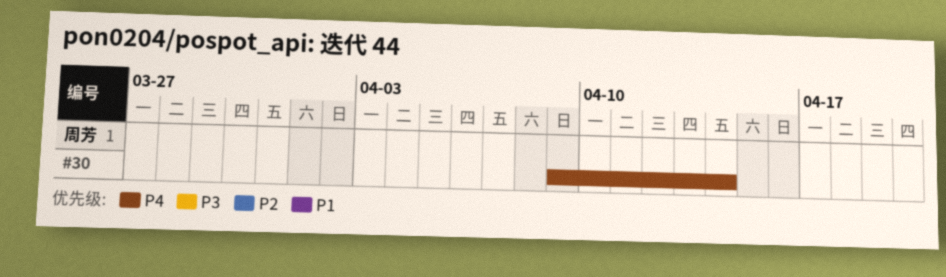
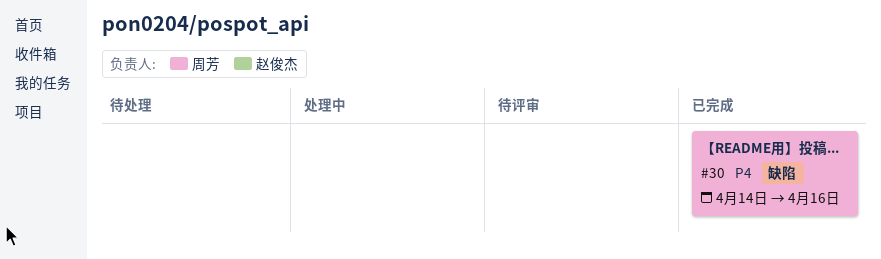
#30, start: Apr 9 -> Apr 14
#30, due: Apr 14 -> Apr 16

